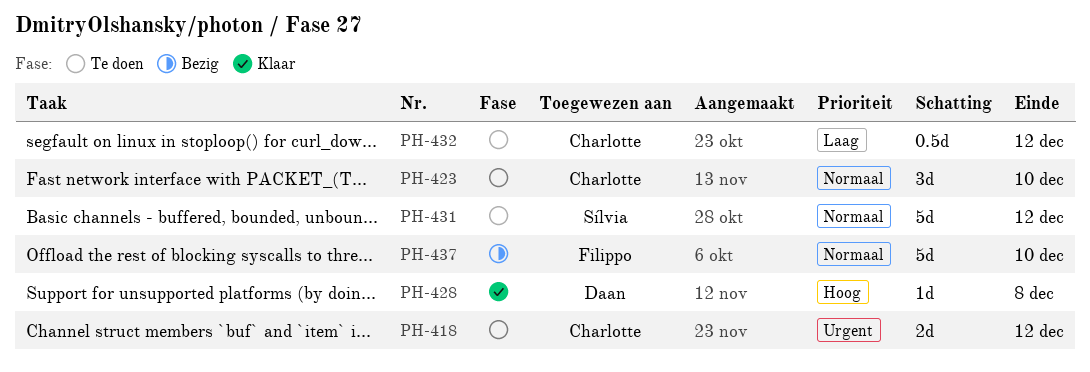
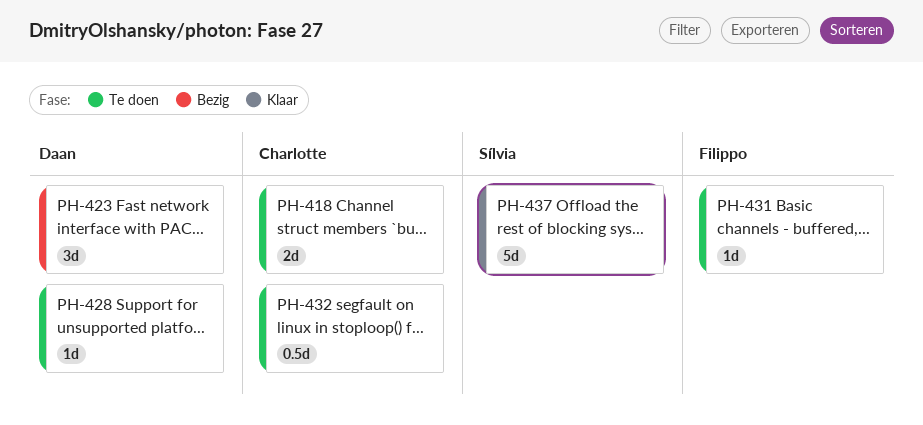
PH-423, status: Te doen -> Bezig
PH-423, owner: Charlotte -> Daan
PH-428, status: Klaar -> Te doen
PH-431, owner: Sílvia -> Filippo
PH-431, estimate: 5d -> 1d
PH-437, status: Bezig -> Klaar
PH-437, owner: Filippo -> Sílvia

